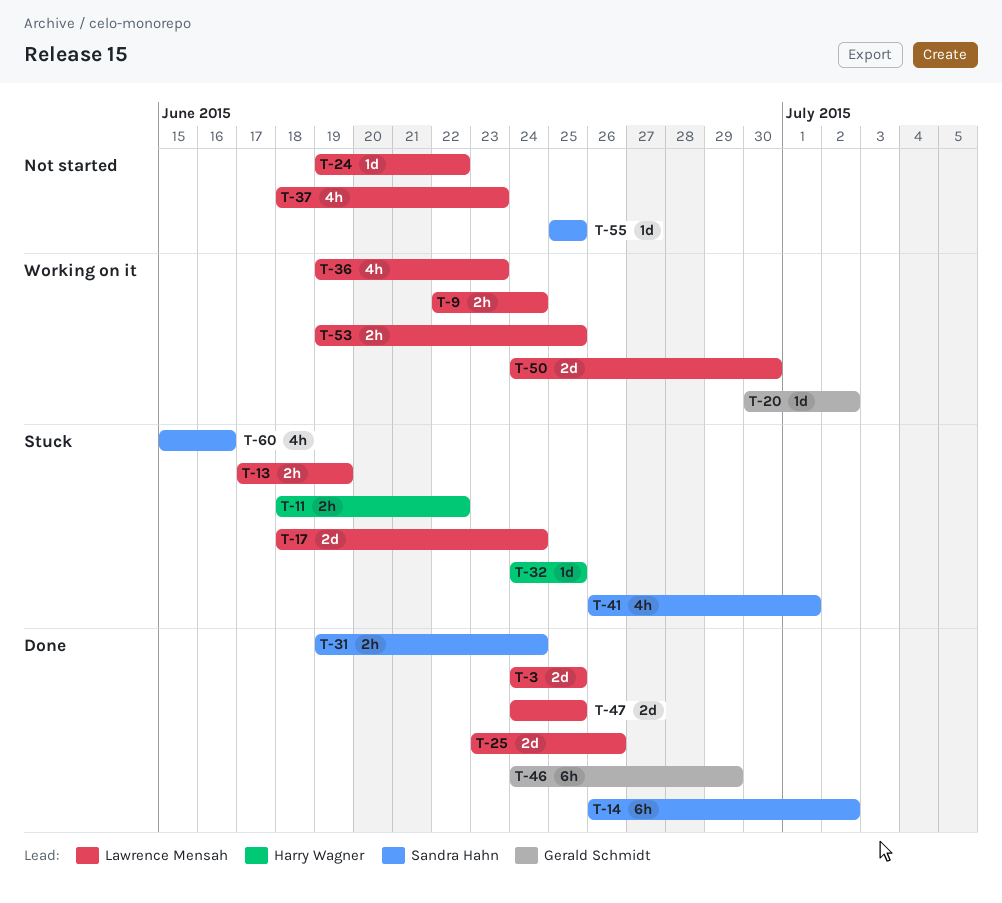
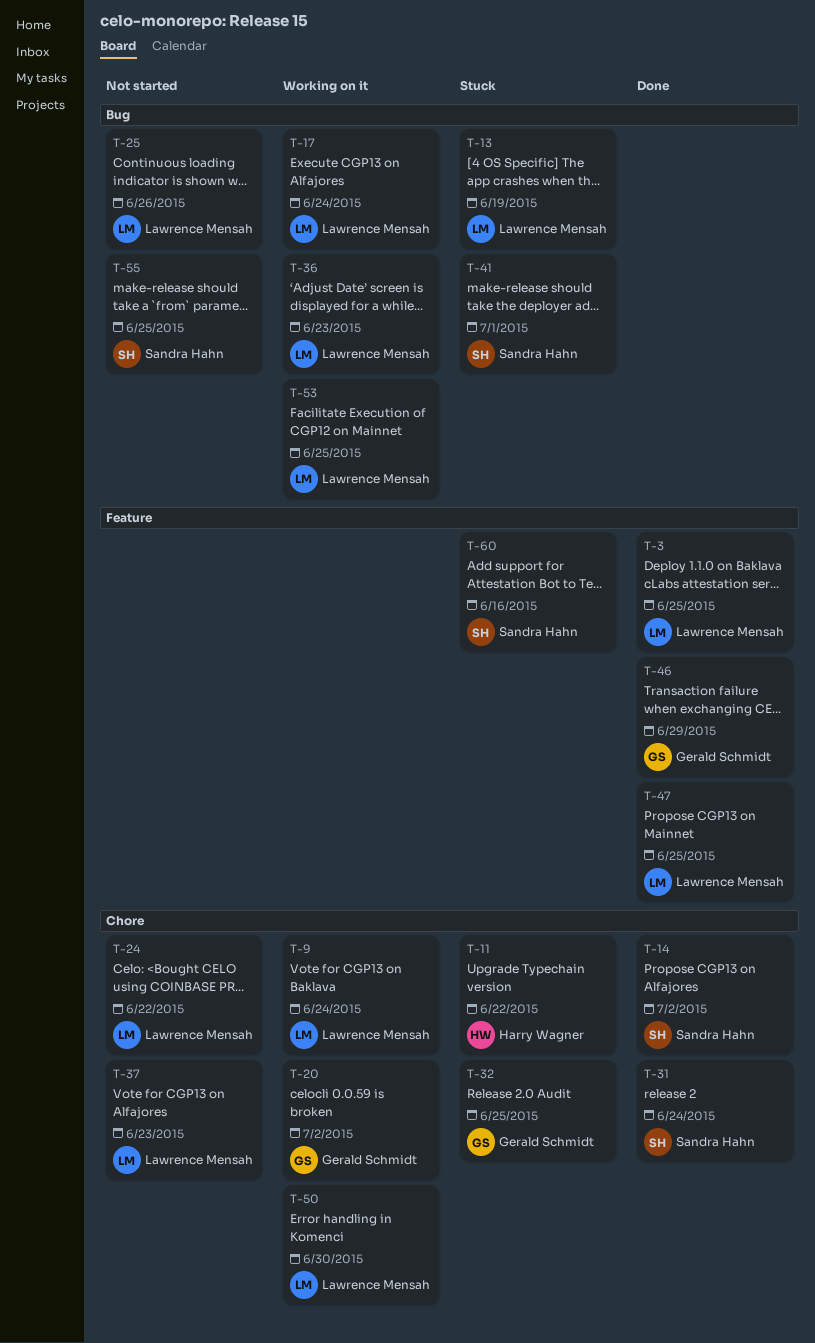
T-17, status: Stuck -> Working on it
T-25, status: Done -> Not started
T-32, owner: Harry Wagner -> Gerald Schmidt

